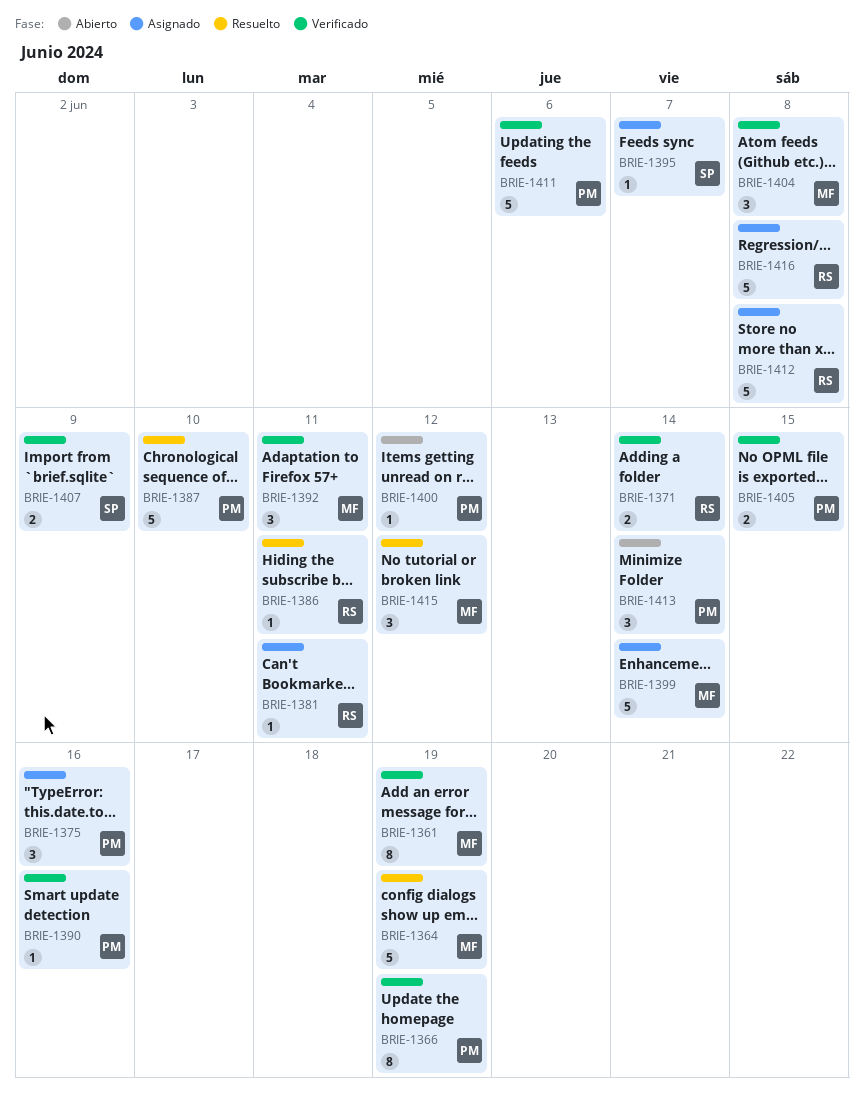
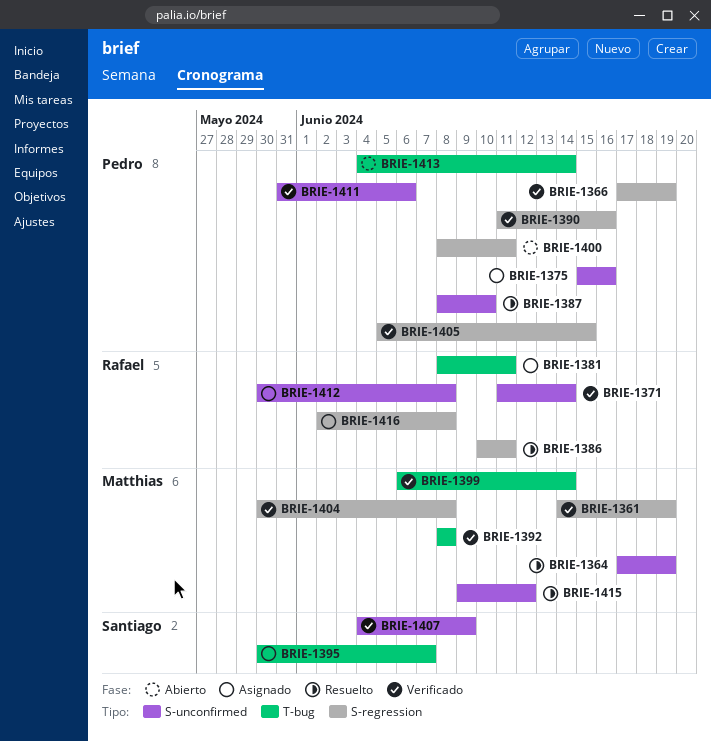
BRIE-1392, due: Jun 11 -> Jun 8
BRIE-1399, status: Asignado -> Verificado
BRIE-1400, due: Jun 12 -> Jun 11

